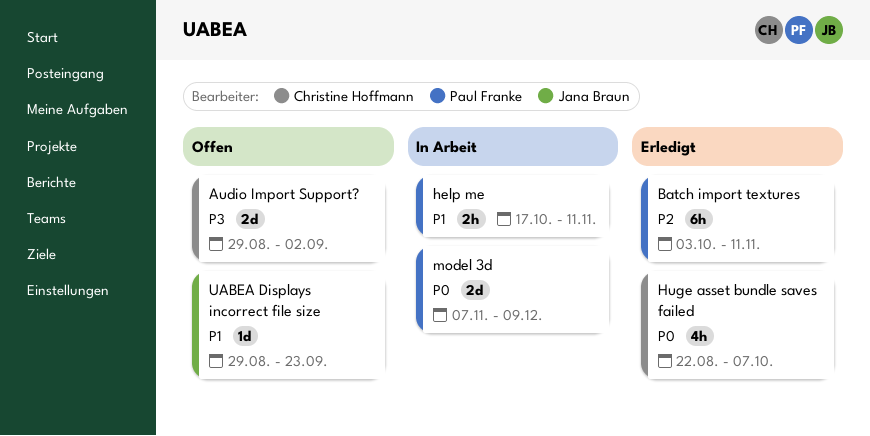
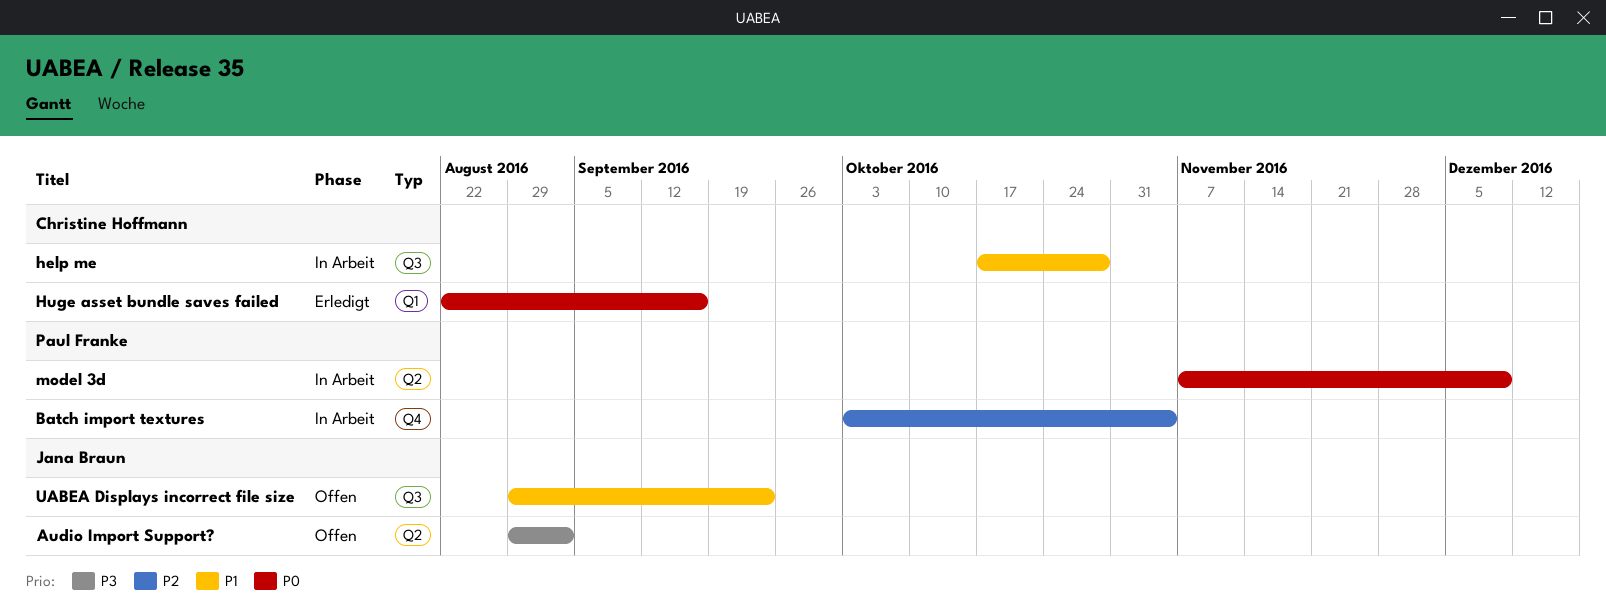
Audio Import Support?, owner: Christine Hoffmann -> Jana Braun
Batch import textures, status: Erledigt -> In Arbeit
Batch import textures, due: Nov 11 -> Nov 4
help me, owner: Paul Franke -> Christine Hoffmann
help me, due: Nov 11 -> Oct 28
Huge asset bundle saves failed, due: Oct 7 -> Sep 16

